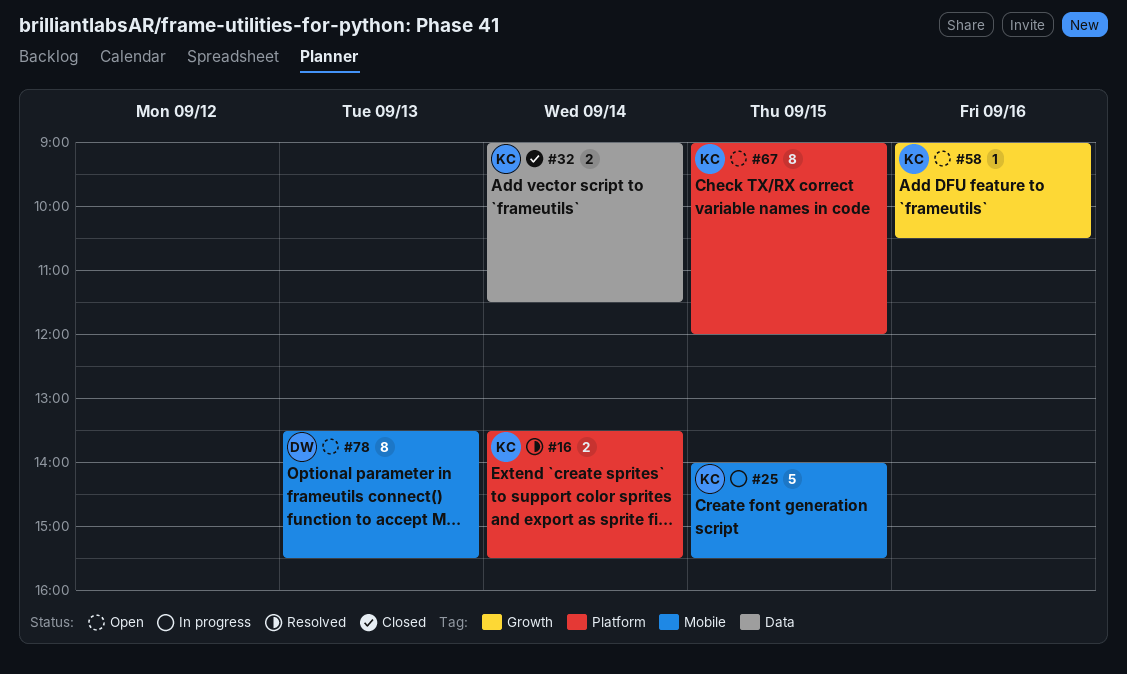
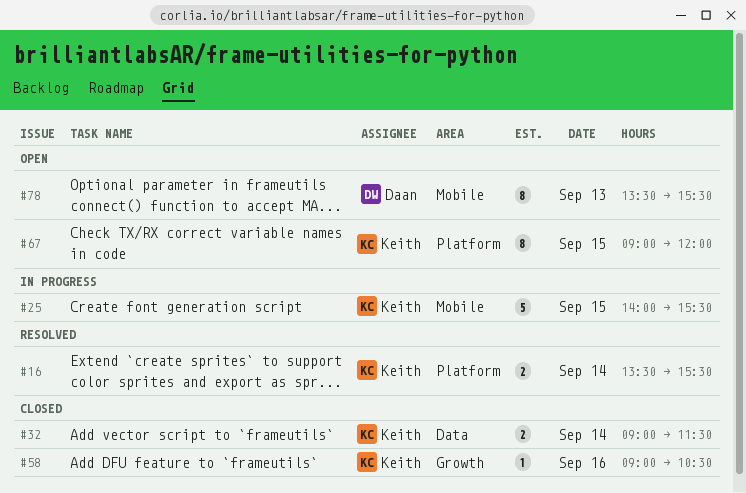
#58, status: Open -> Closed

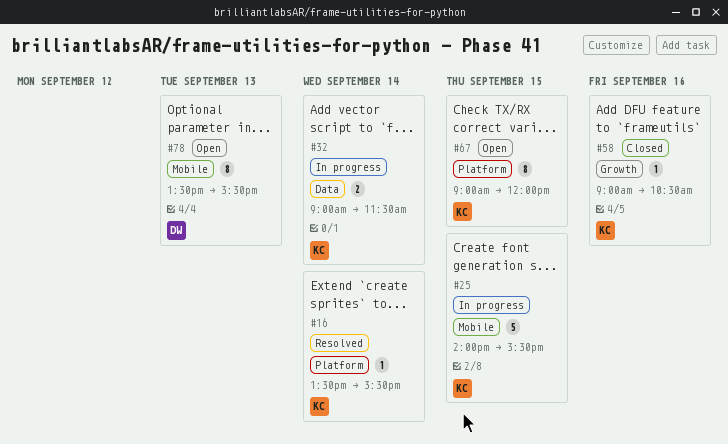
#16, estimate: 2 -> 1
#32, status: Closed -> In progress

